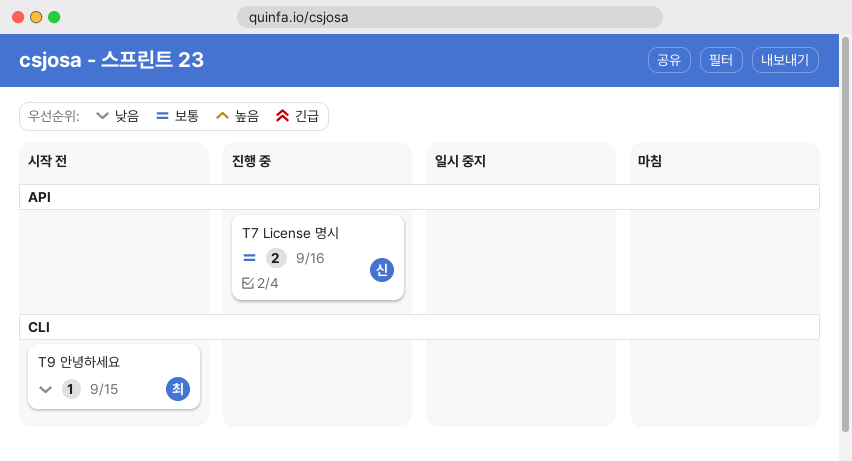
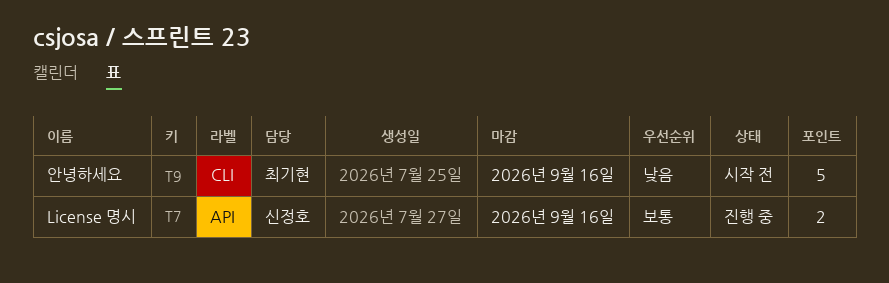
T9, estimate: 1 -> 5
T9, due: Sep 15 -> Sep 16

